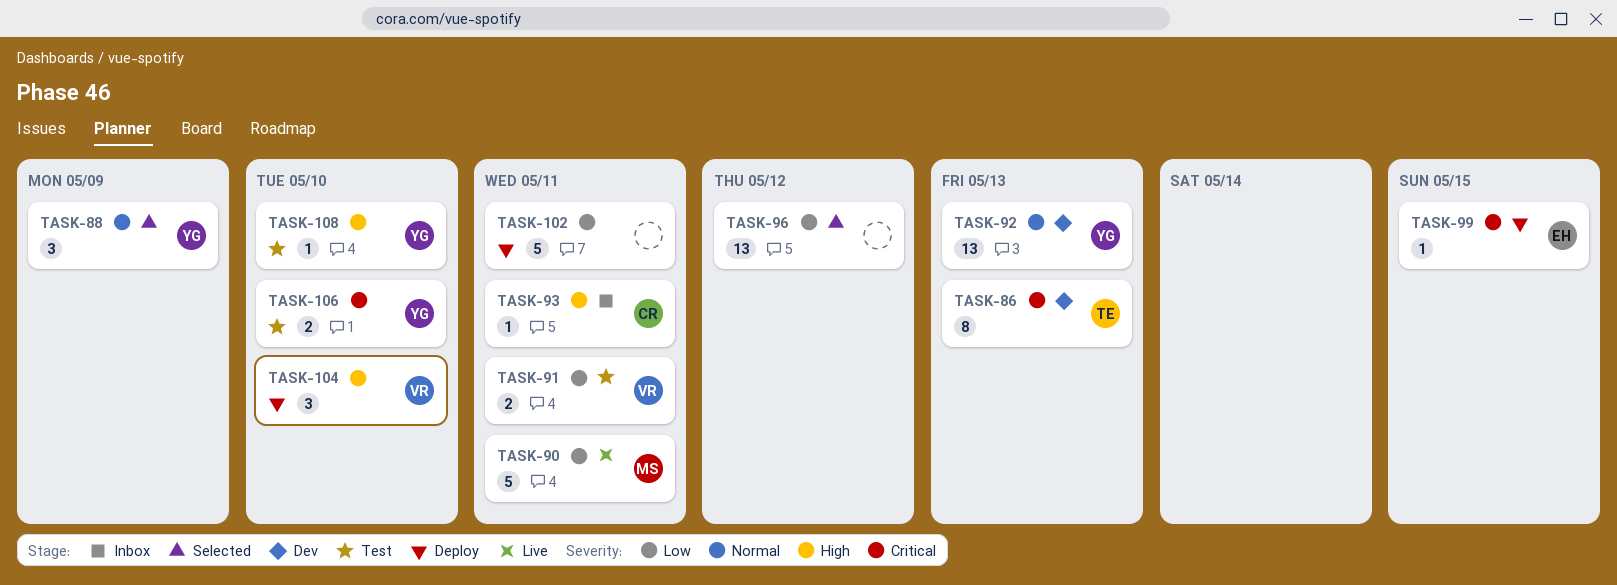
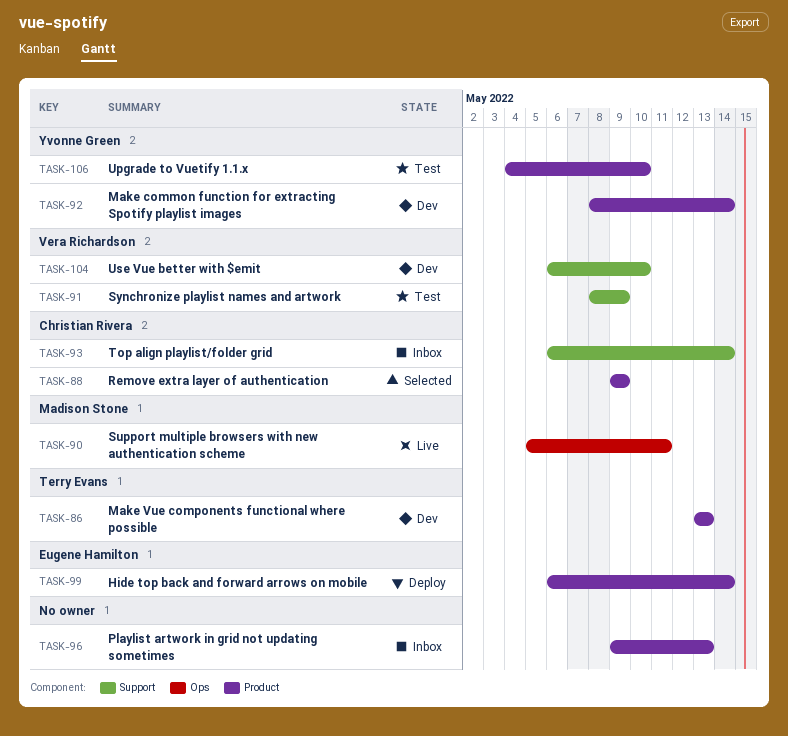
TASK-88, owner: Yvonne Green -> Christian Rivera
TASK-91, due: May 11 -> May 9
TASK-92, due: May 13 -> May 14
TASK-93, due: May 11 -> May 14
TASK-96, status: Selected -> Inbox
TASK-96, due: May 12 -> May 13
TASK-99, due: May 15 -> May 14
TASK-102: present -> none
TASK-104, status: Deploy -> Dev
TASK-108: present -> none

